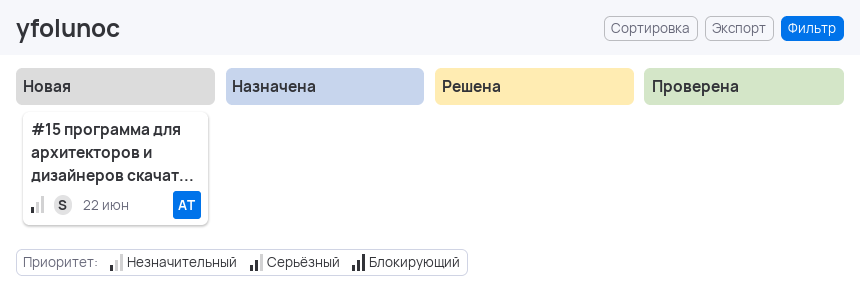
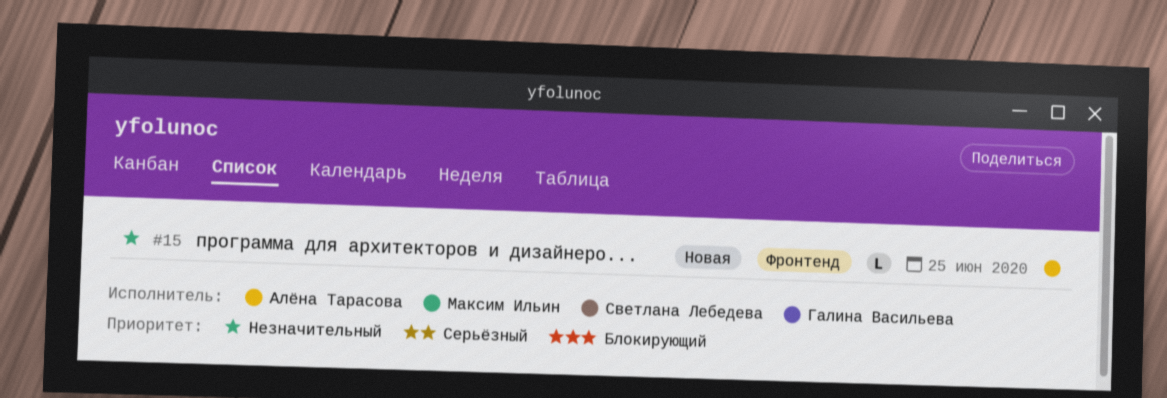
#15, estimate: S -> L
#15, due: Jun 22 -> Jun 25

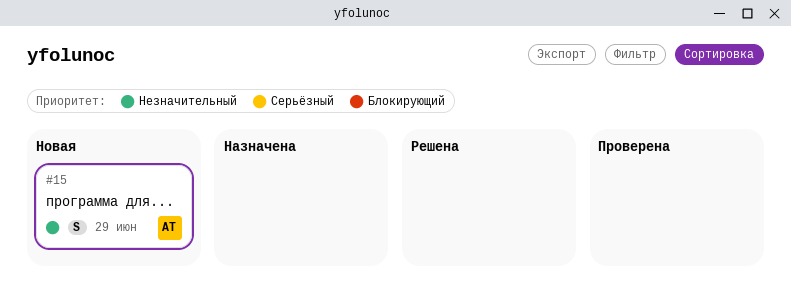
#15, estimate: L -> S
#15, due: Jun 25 -> Jun 29

